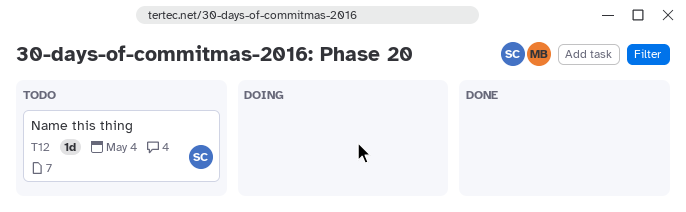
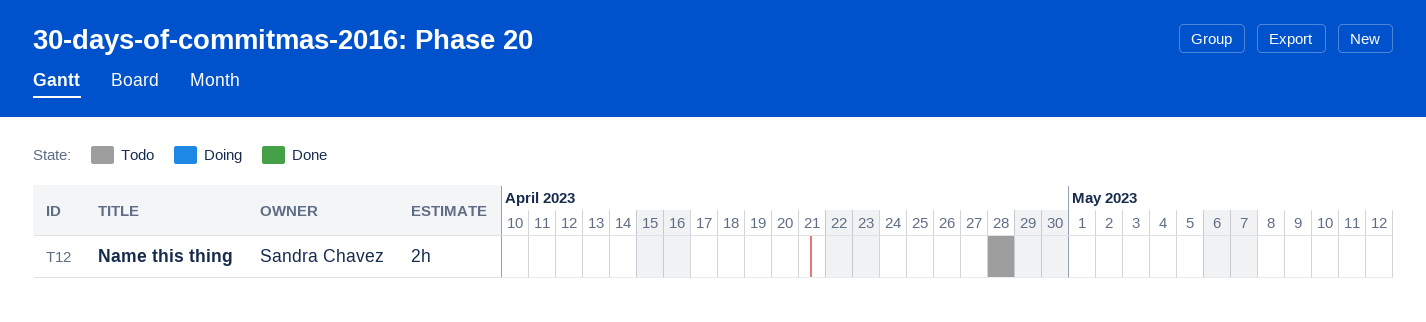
T12, estimate: 1d -> 2h
T12, due: May 4 -> Apr 28

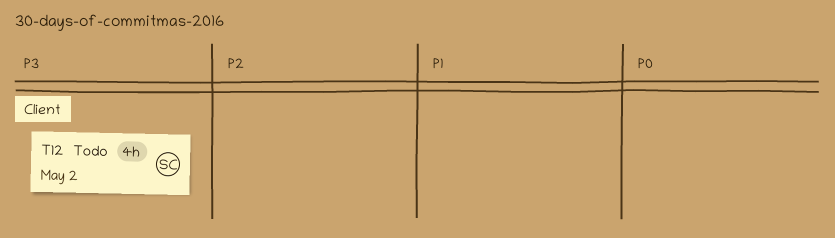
T12, estimate: 2h -> 4h
T12, due: Apr 28 -> May 2

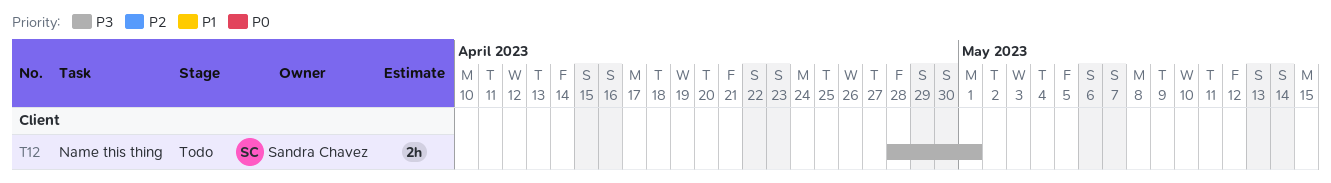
T12, estimate: 4h -> 2h
T12, due: May 2 -> May 1

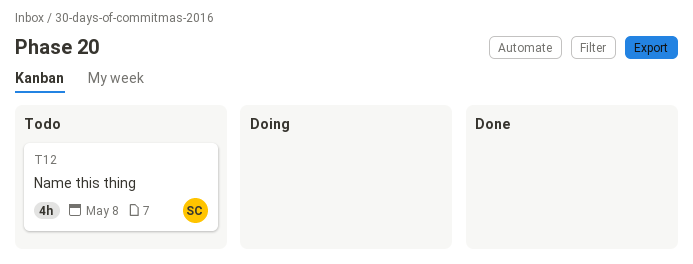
T12, estimate: 2h -> 4h
T12, due: May 1 -> May 8

